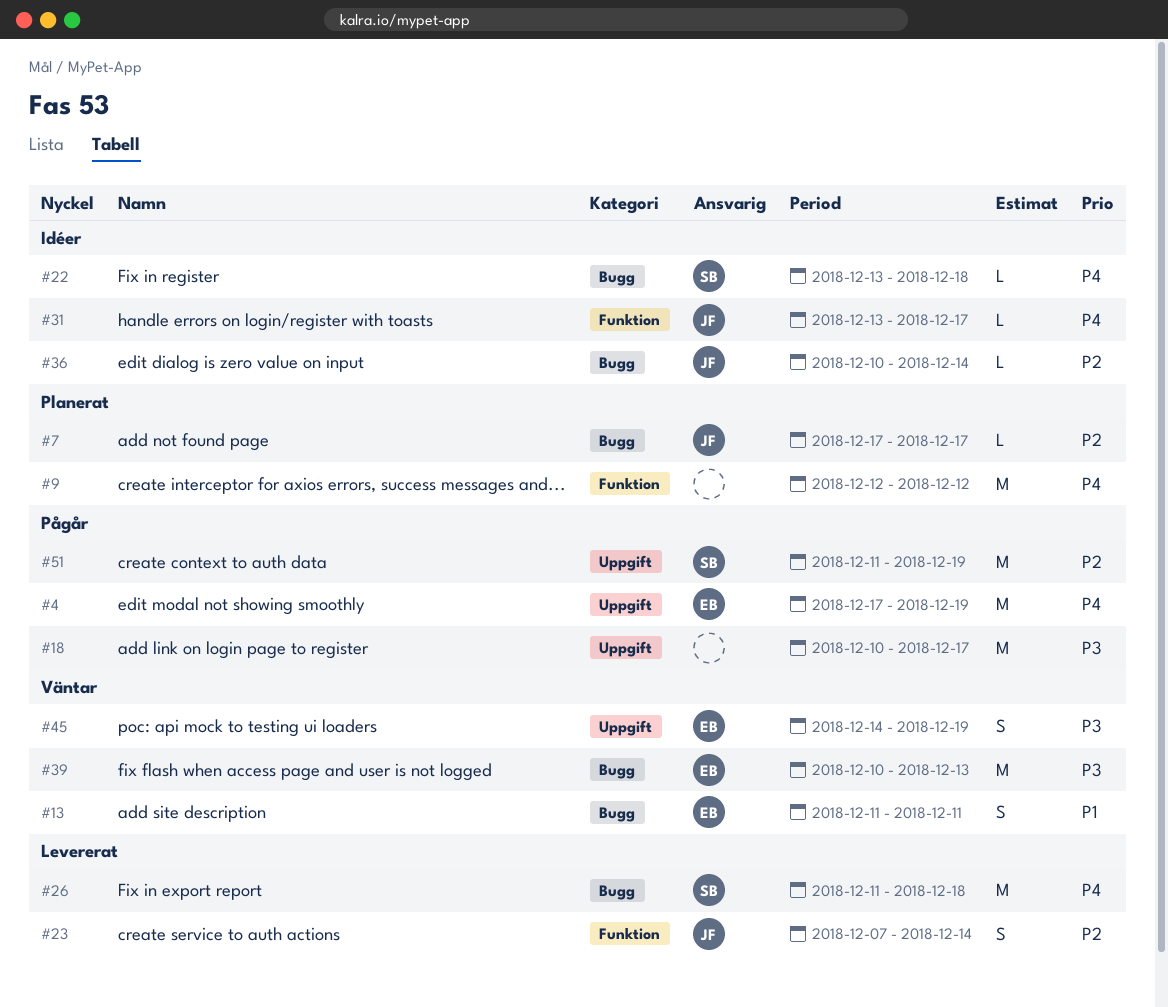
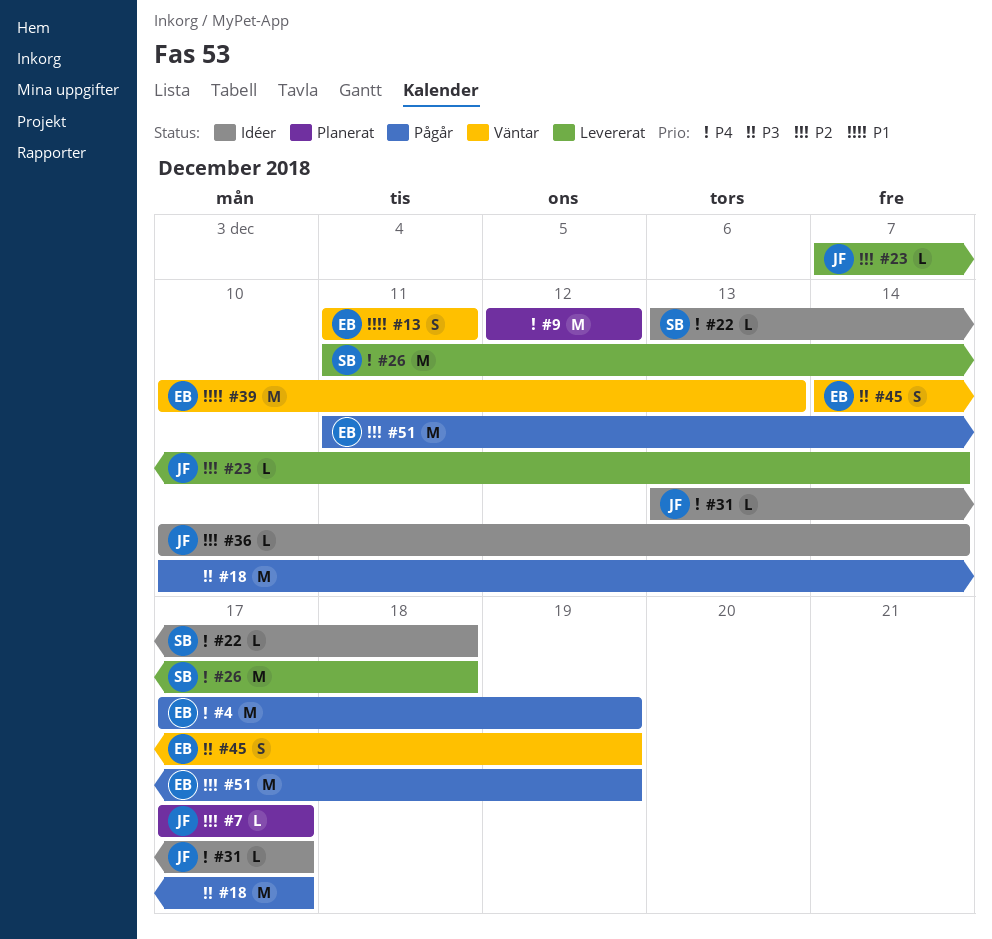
#23, estimate: S -> L
#39, priority: P3 -> P1
#51, owner: SB -> EB

